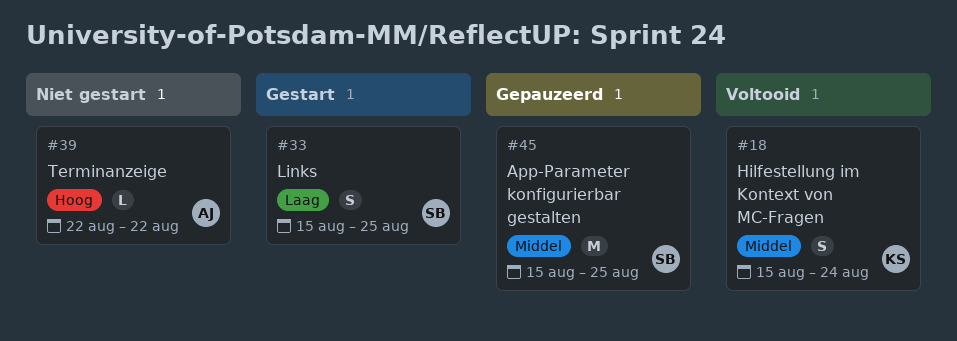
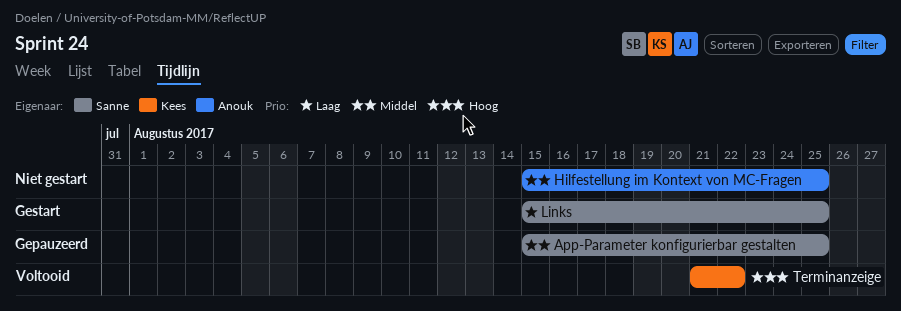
Hilfestellung im Kontext von MC-Fragen, status: Voltooid -> Niet gestart
Hilfestellung im Kontext von MC-Fragen, owner: Kees -> Anouk
Hilfestellung im Kontext von MC-Fragen, due: Aug 24 -> Aug 25
Terminanzeige, status: Niet gestart -> Voltooid
Terminanzeige, owner: Anouk -> Kees
Terminanzeige, start: Aug 22 -> Aug 21

